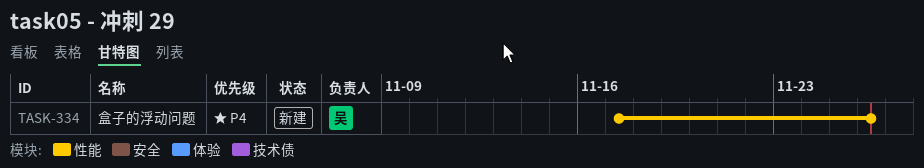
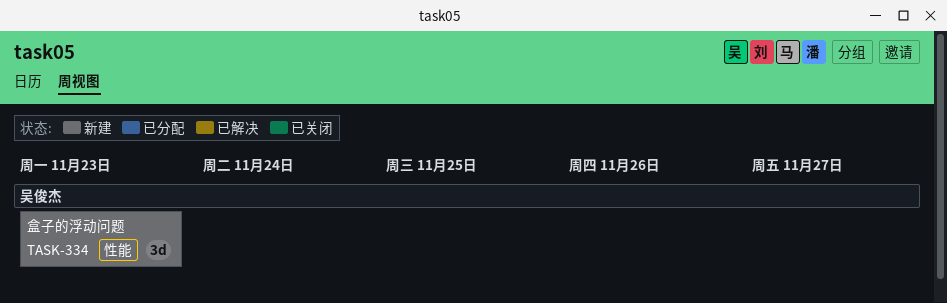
TASK-334, due: Nov 26 -> Nov 23

